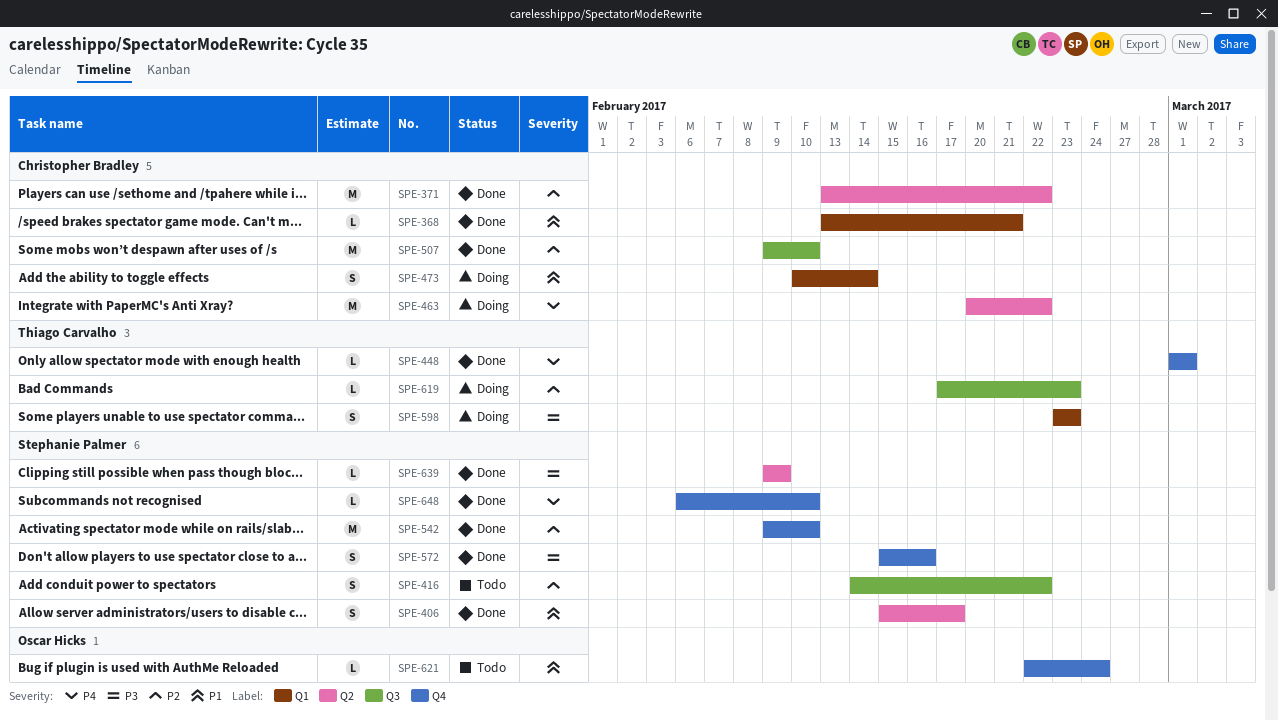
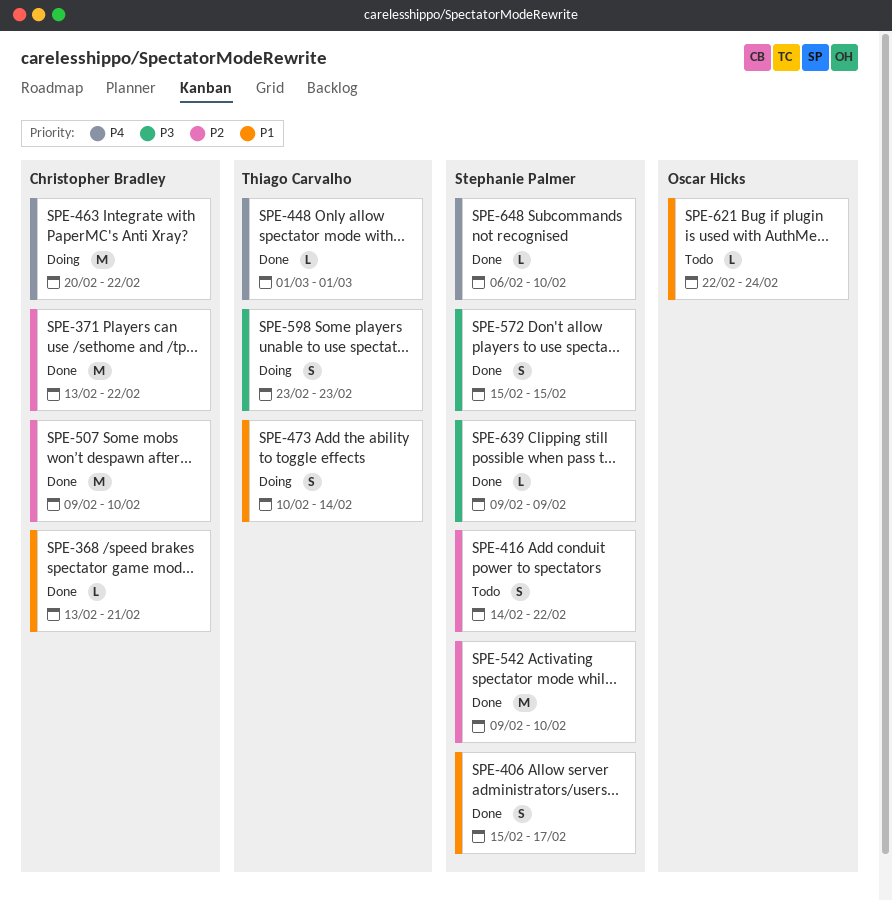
SPE-473, owner: Christopher Bradley -> Thiago Carvalho
SPE-572, due: Feb 16 -> Feb 15
SPE-619: present -> none

